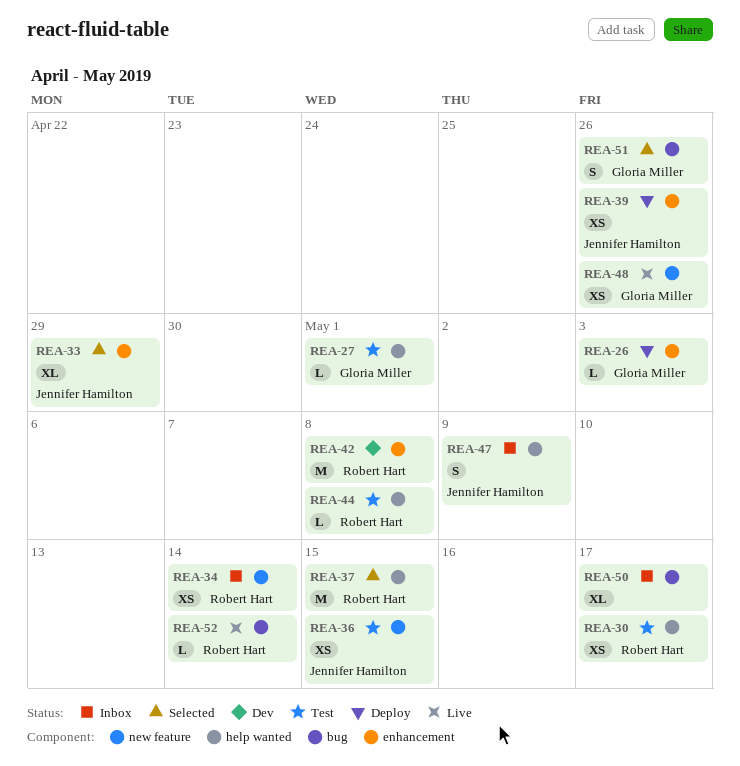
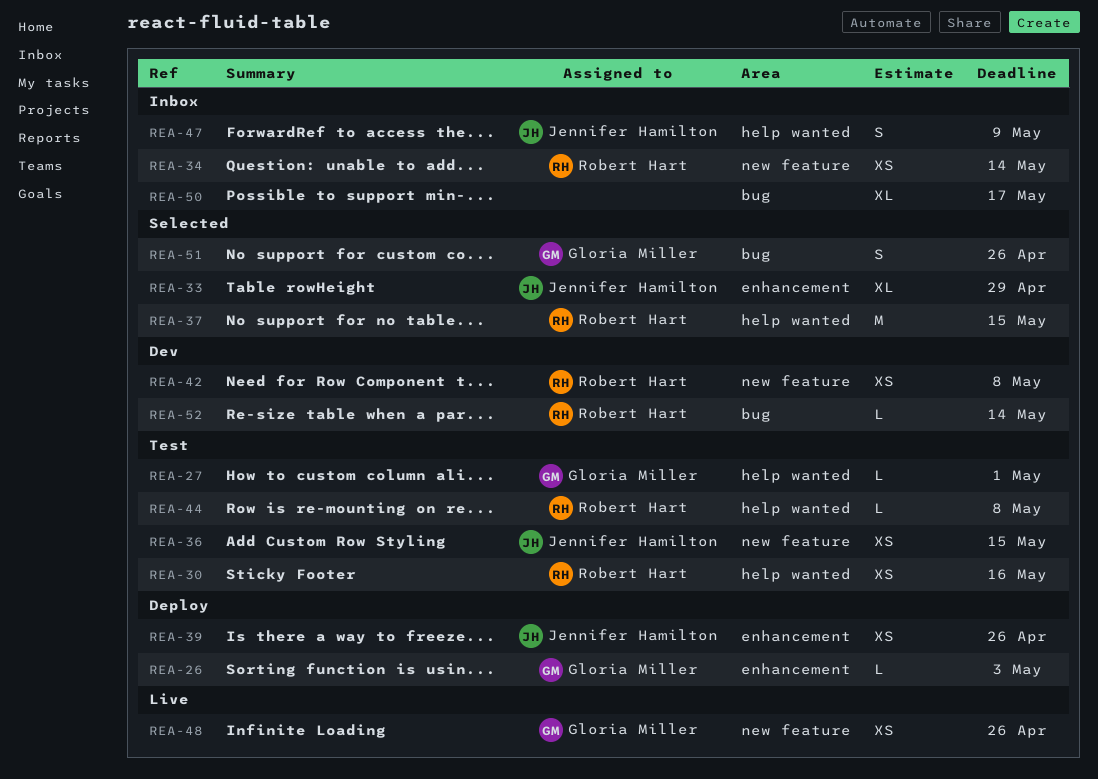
REA-30, due: May 17 -> May 16
REA-42, label: enhancement -> new feature
REA-42, estimate: M -> XS
REA-52, status: Live -> Dev

